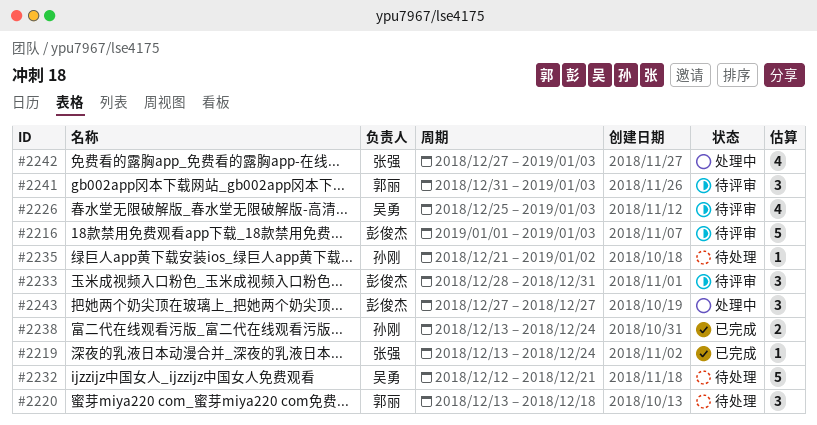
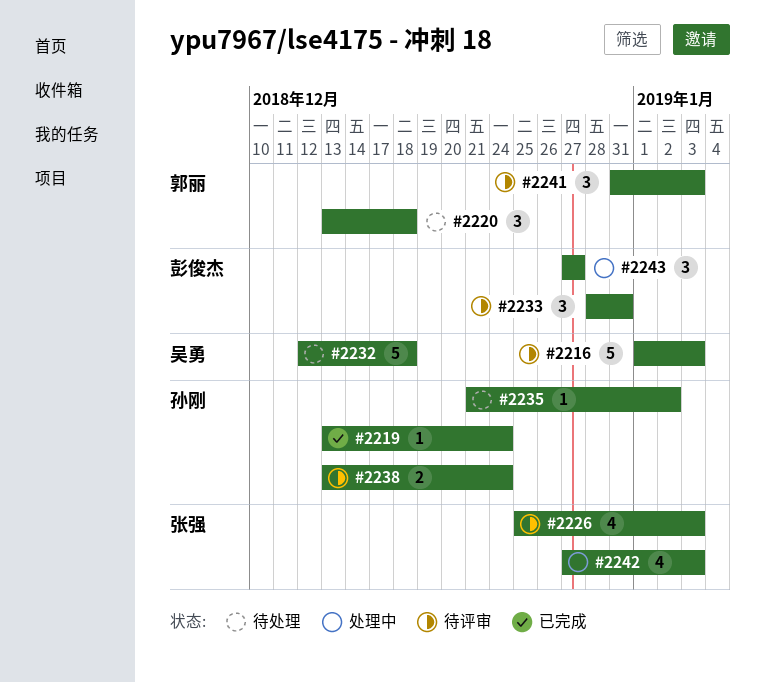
#2216, owner: 彭俊杰 -> 吴勇
#2219, owner: 张强 -> 孙刚
#2226, owner: 吴勇 -> 张强
#2232, due: Dec 21 -> Dec 18
#2238, status: 已完成 -> 待评审

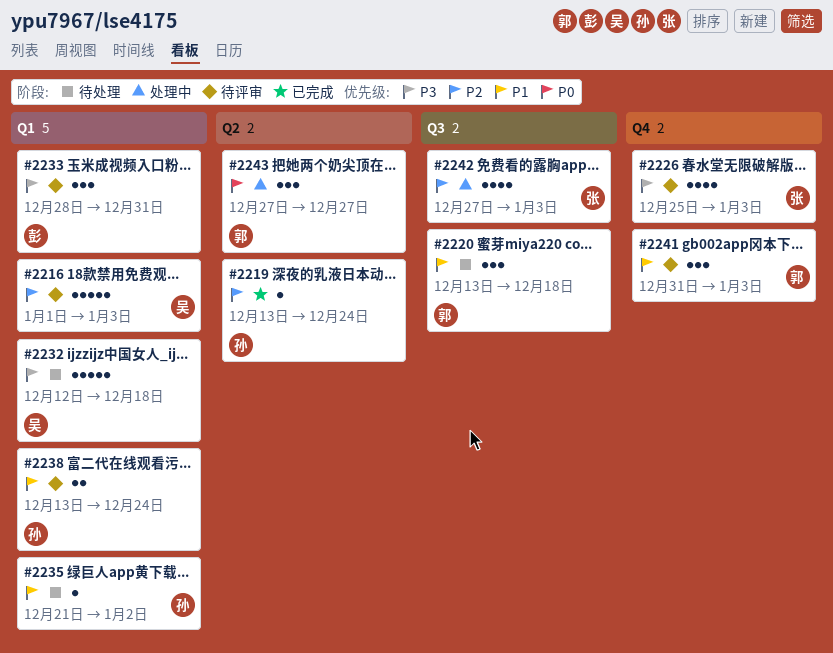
#2243, owner: 彭俊杰 -> 郭丽

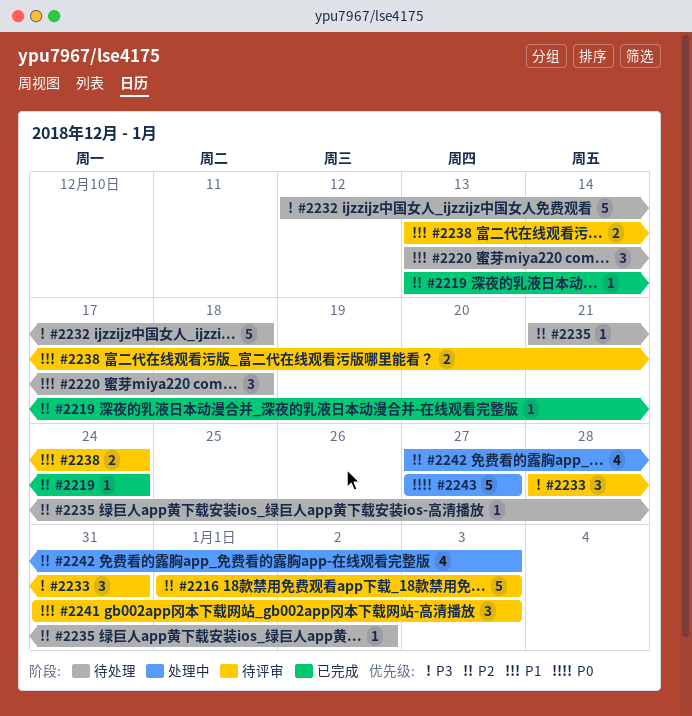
#2226: present -> none
#2235, priority: P1 -> P2
#2243, estimate: 3 -> 5

